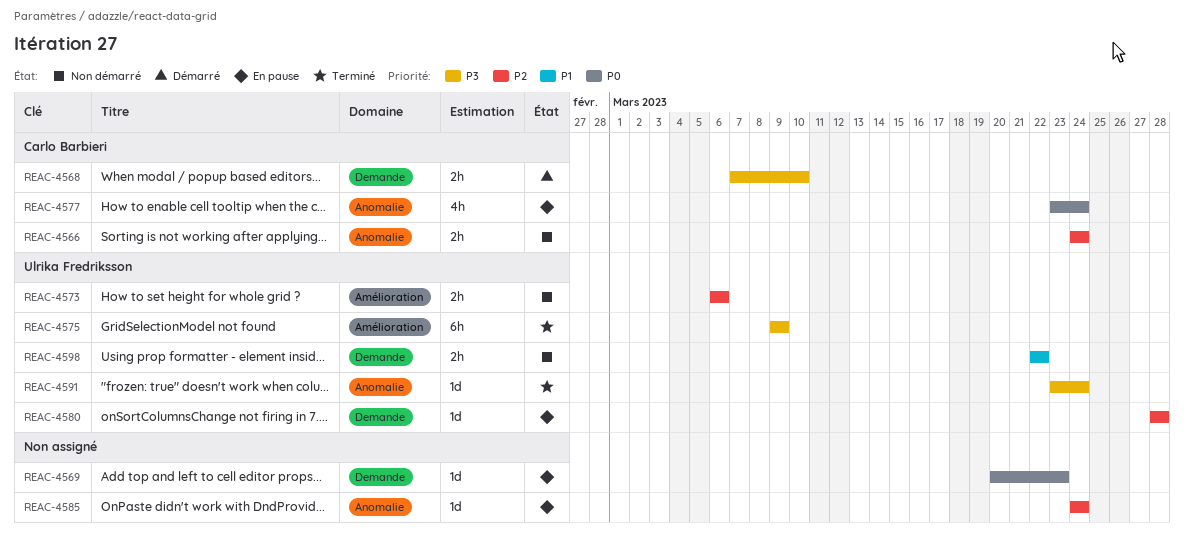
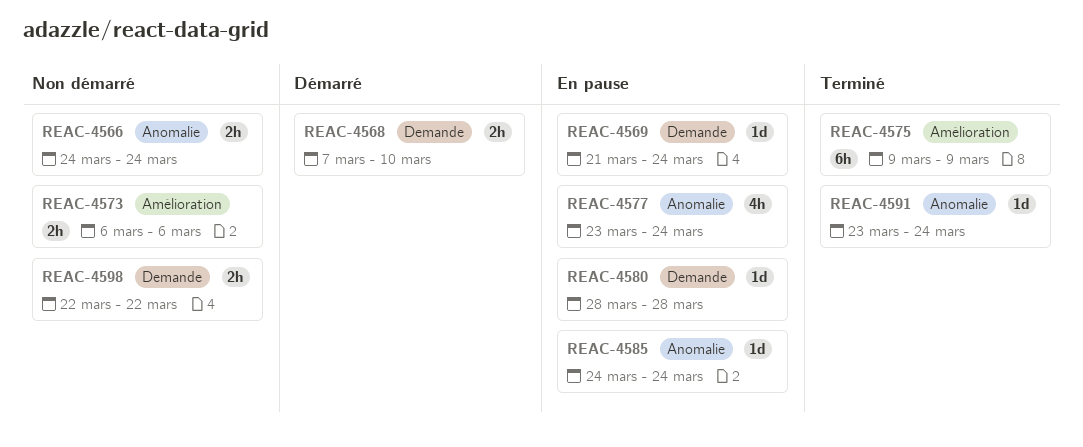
REAC-4569, start: Mar 20 -> Mar 21
REAC-4569, due: Mar 23 -> Mar 24

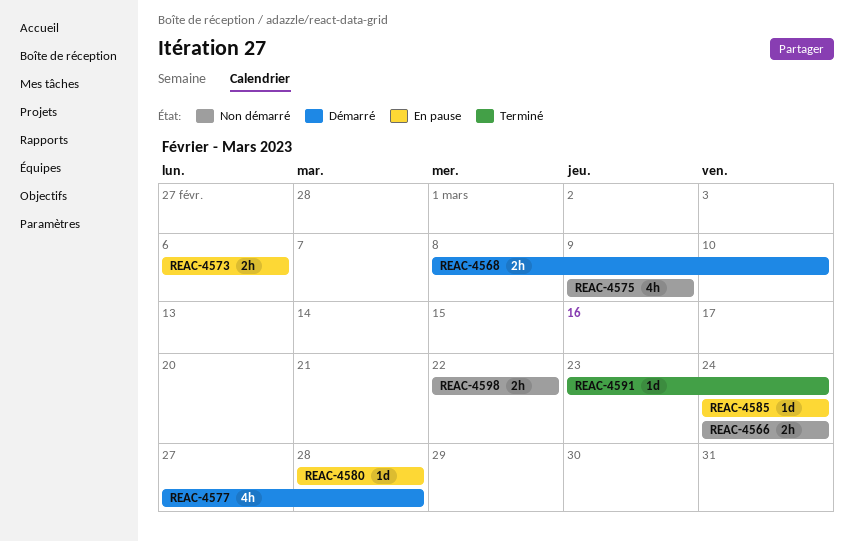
REAC-4568, start: Mar 7 -> Mar 8
REAC-4569: present -> none
REAC-4573, status: Non démarré -> En pause
REAC-4575, status: Terminé -> Non démarré
REAC-4575, estimate: 6h -> 4h
REAC-4577, status: En pause -> Démarré
REAC-4577, start: Mar 23 -> Mar 27
REAC-4577, due: Mar 24 -> Mar 28

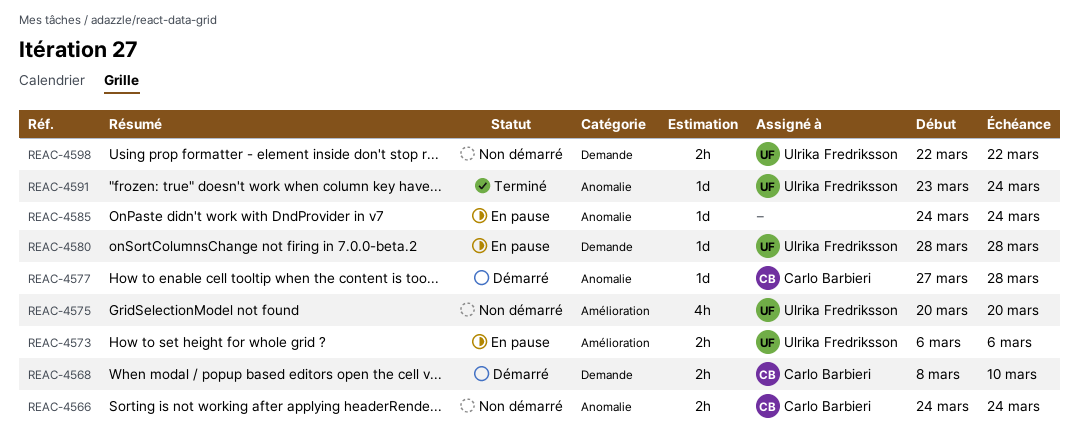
REAC-4575, start: Mar 9 -> Mar 20
REAC-4575, due: Mar 9 -> Mar 20
REAC-4577, estimate: 4h -> 1d

